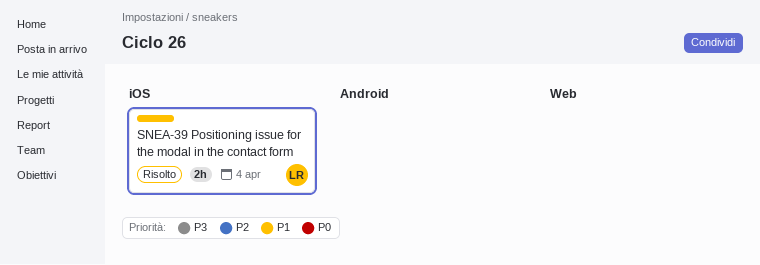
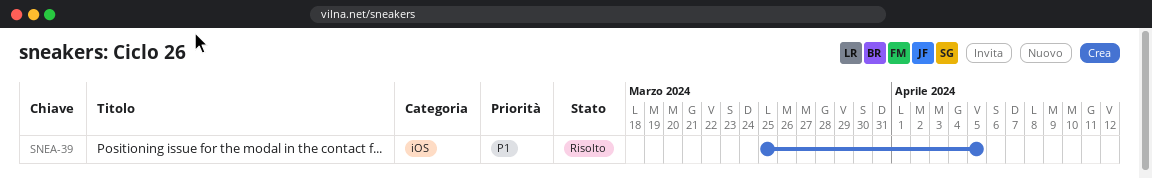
SNEA-39, due: Apr 4 -> Apr 5

